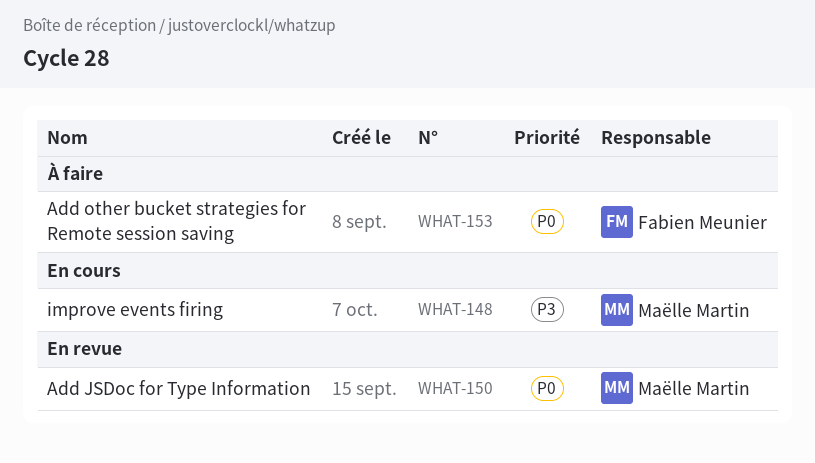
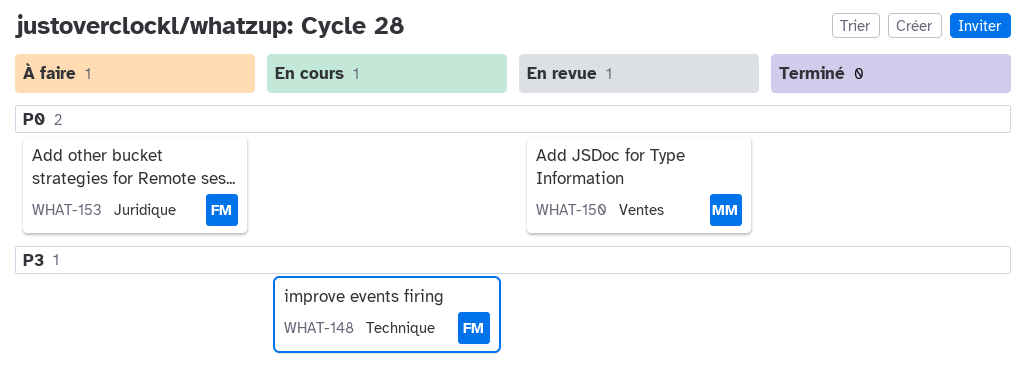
WHAT-148, owner: Maëlle Martin -> Fabien Meunier

